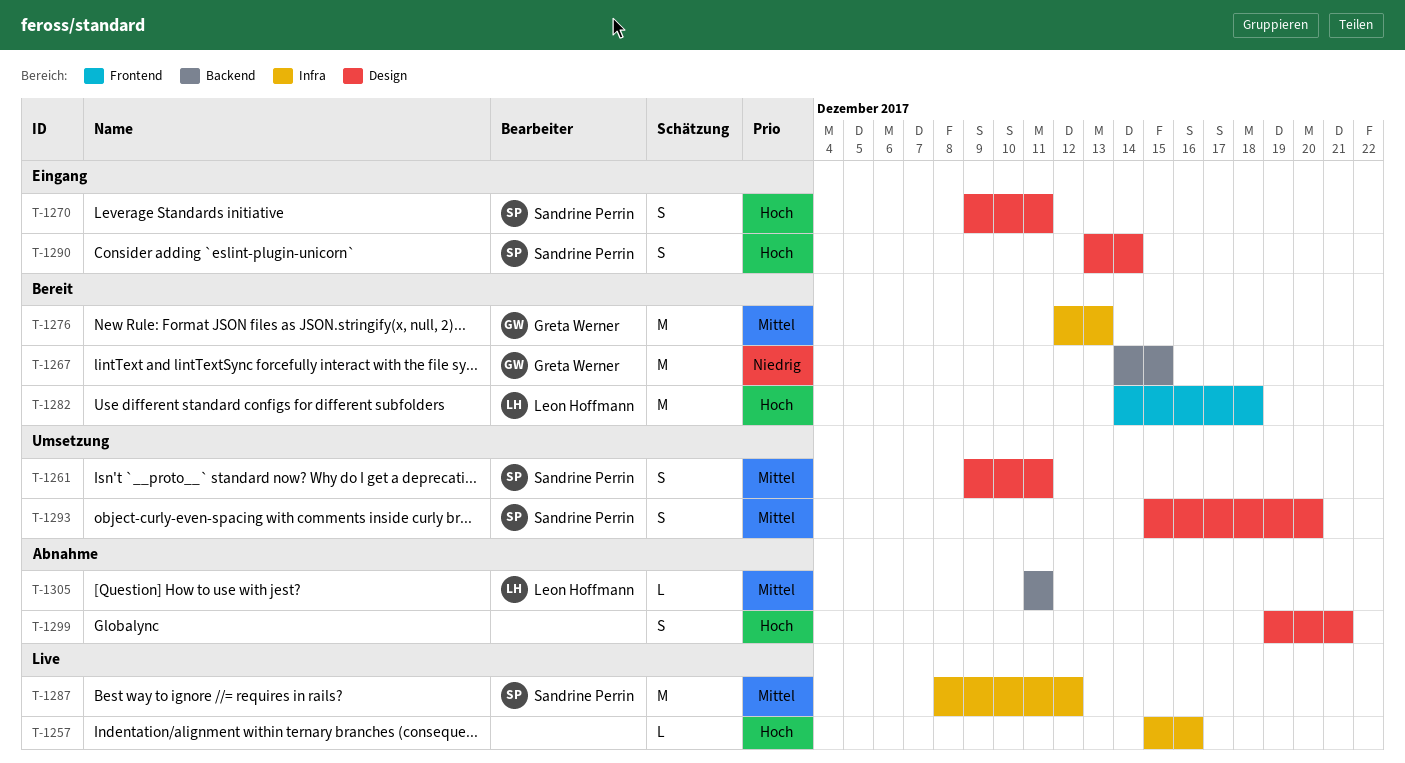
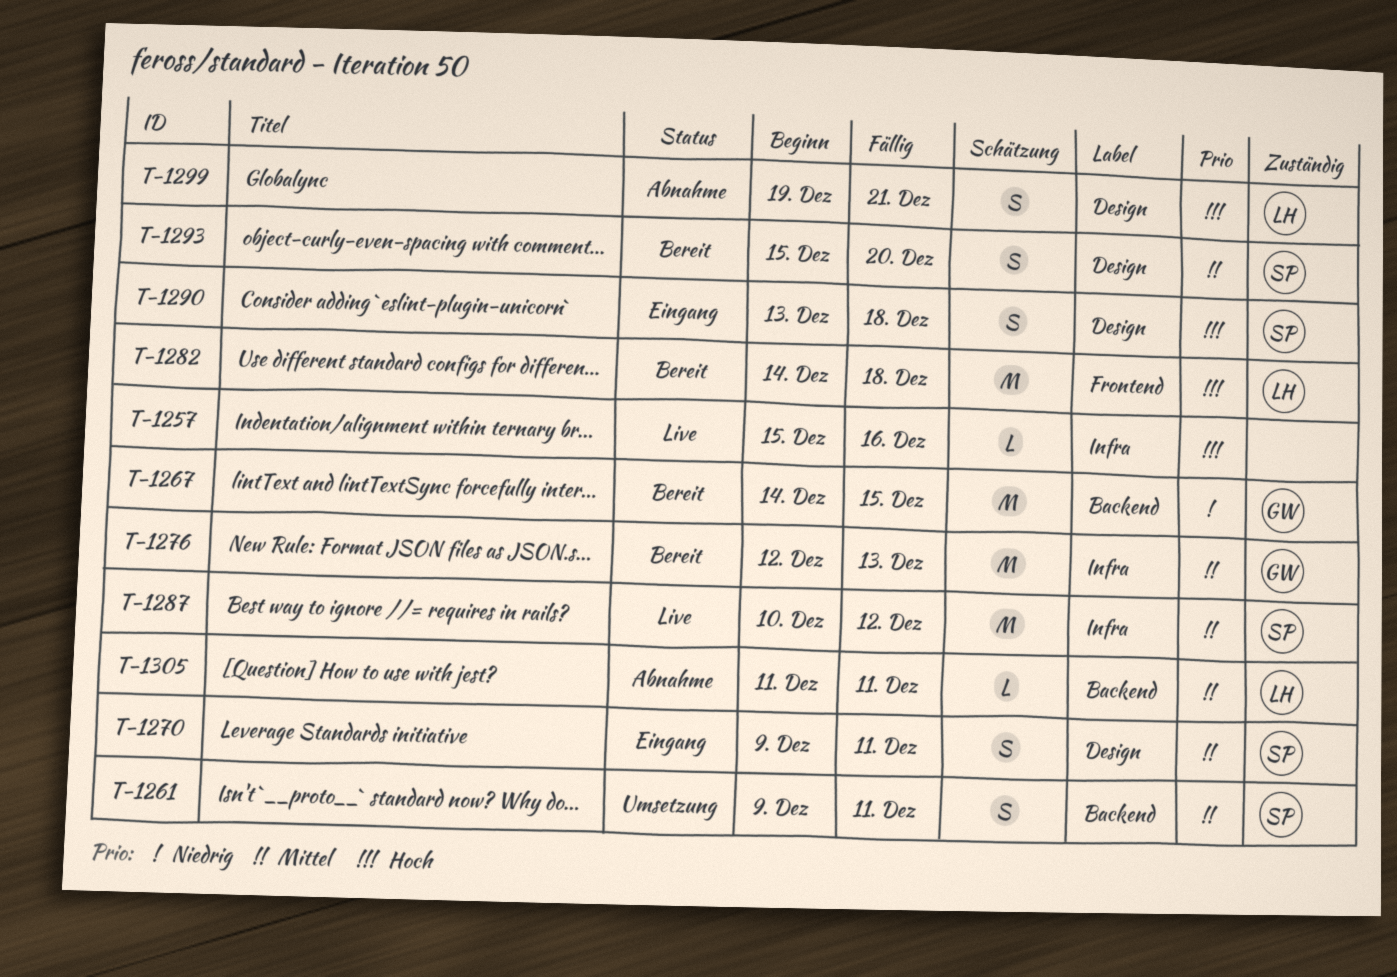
T-1261, label: Design -> Backend
T-1270, priority: Hoch -> Mittel
T-1287, start: Dec 8 -> Dec 10
T-1290, due: Dec 14 -> Dec 18
T-1293, status: Umsetzung -> Bereit
T-1299, owner: none -> Leon Hoffmann

